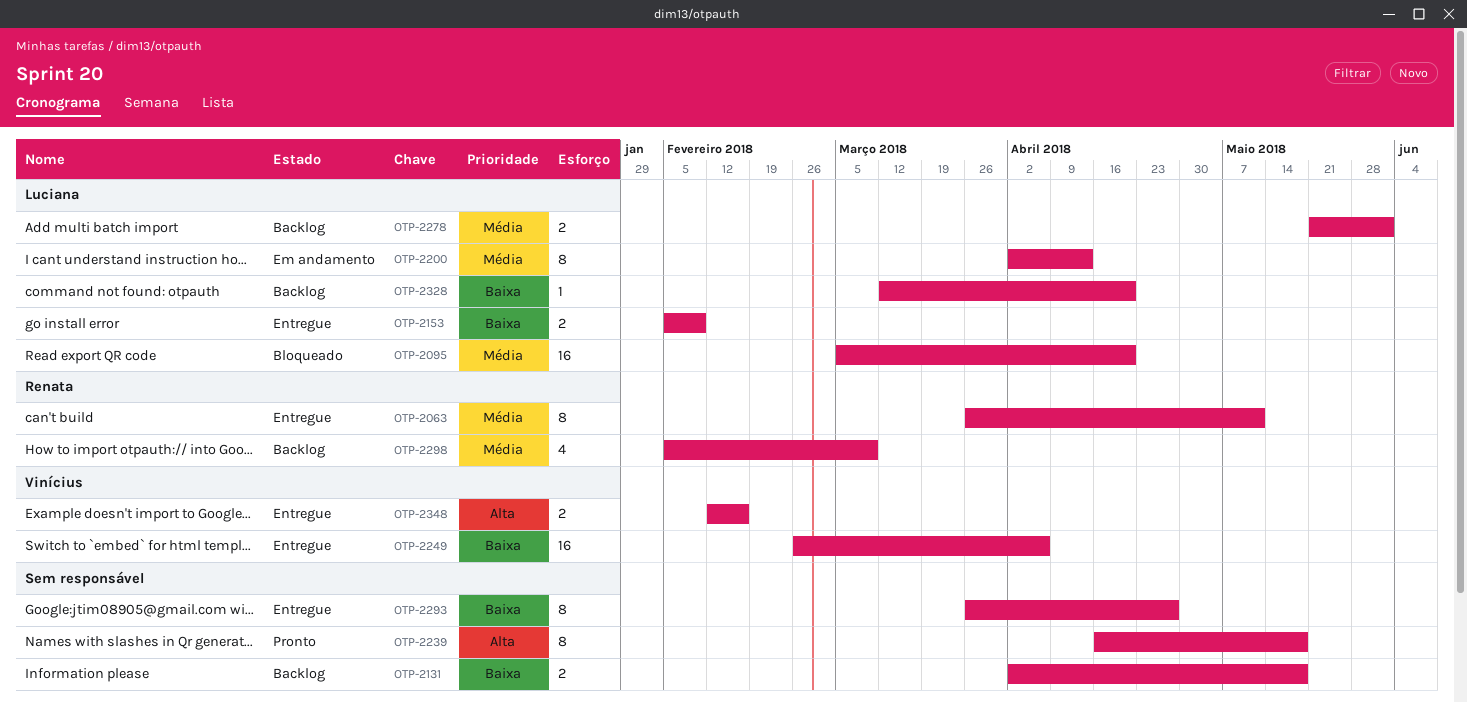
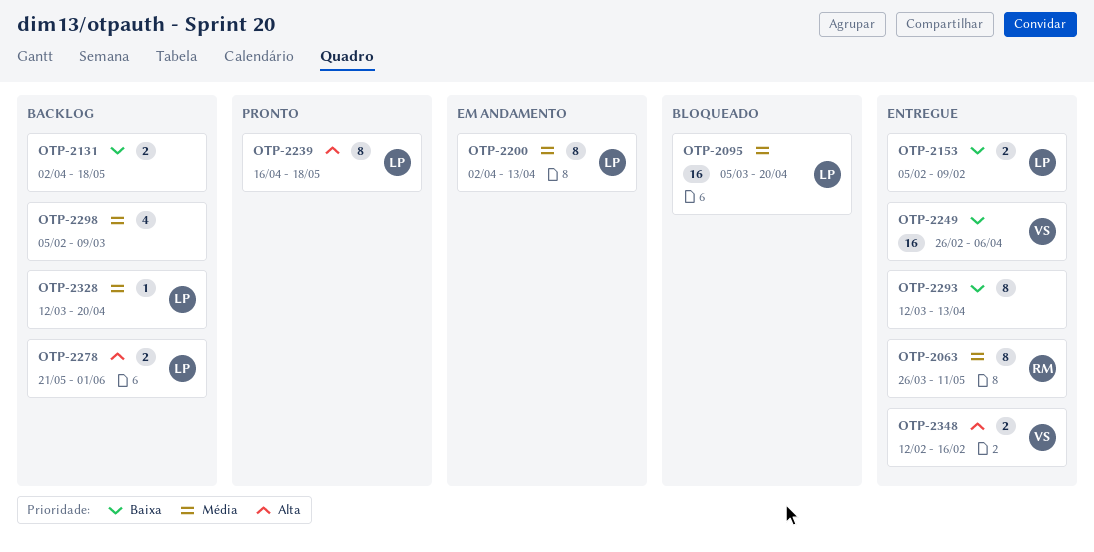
OTP-2239, owner: none -> Luciana
OTP-2278, priority: Média -> Alta
OTP-2293, start: Mar 26 -> Mar 12
OTP-2293, due: Apr 27 -> Apr 13
OTP-2298, owner: Renata -> none
OTP-2328, priority: Baixa -> Média

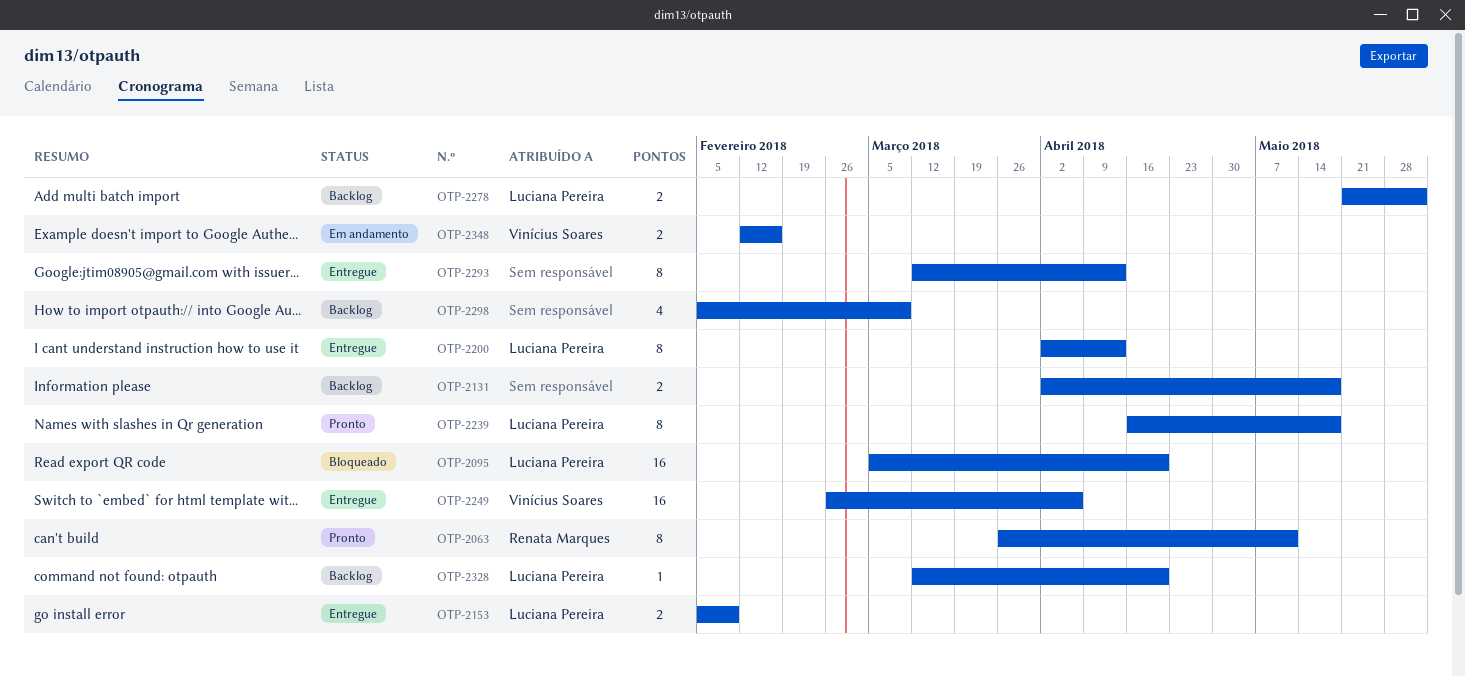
OTP-2063, status: Entregue -> Pronto
OTP-2200, status: Em andamento -> Entregue
OTP-2348, status: Entregue -> Em andamento

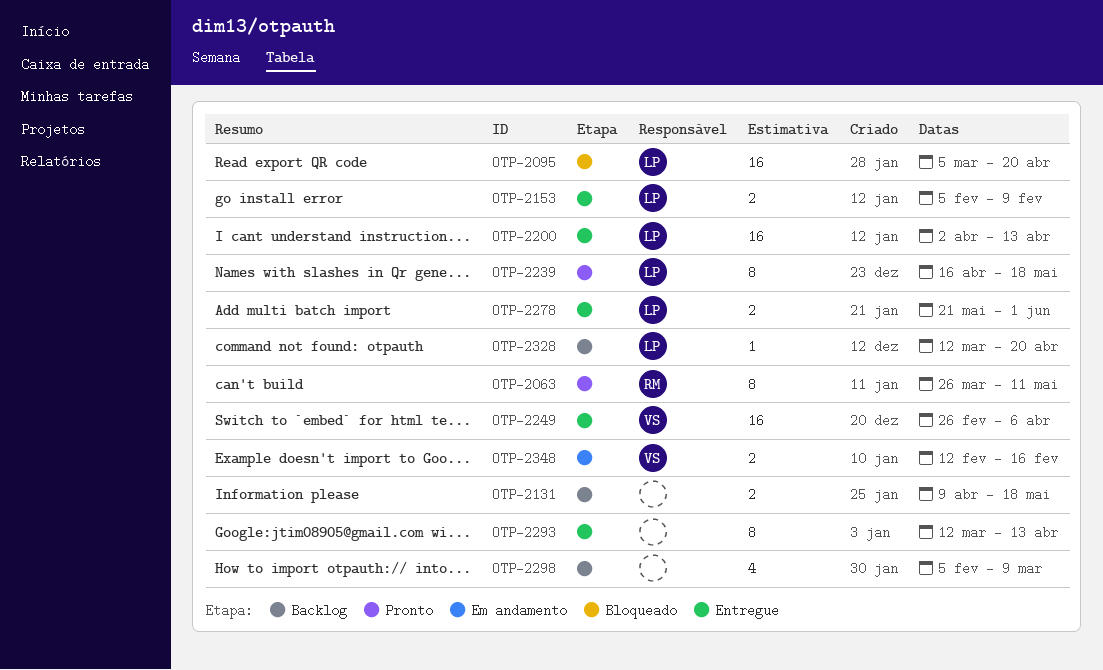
OTP-2131, start: Apr 2 -> Apr 9
OTP-2200, estimate: 8 -> 16
OTP-2278, status: Backlog -> Entregue

